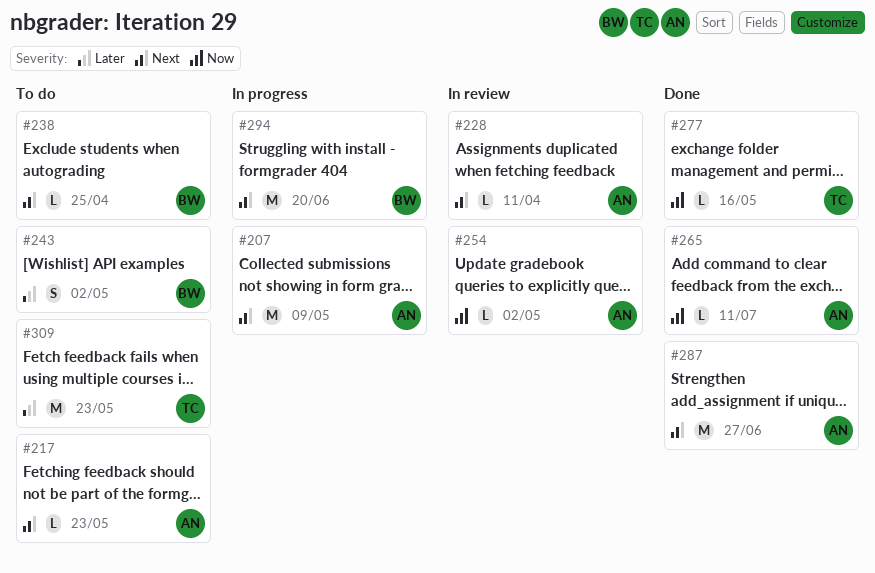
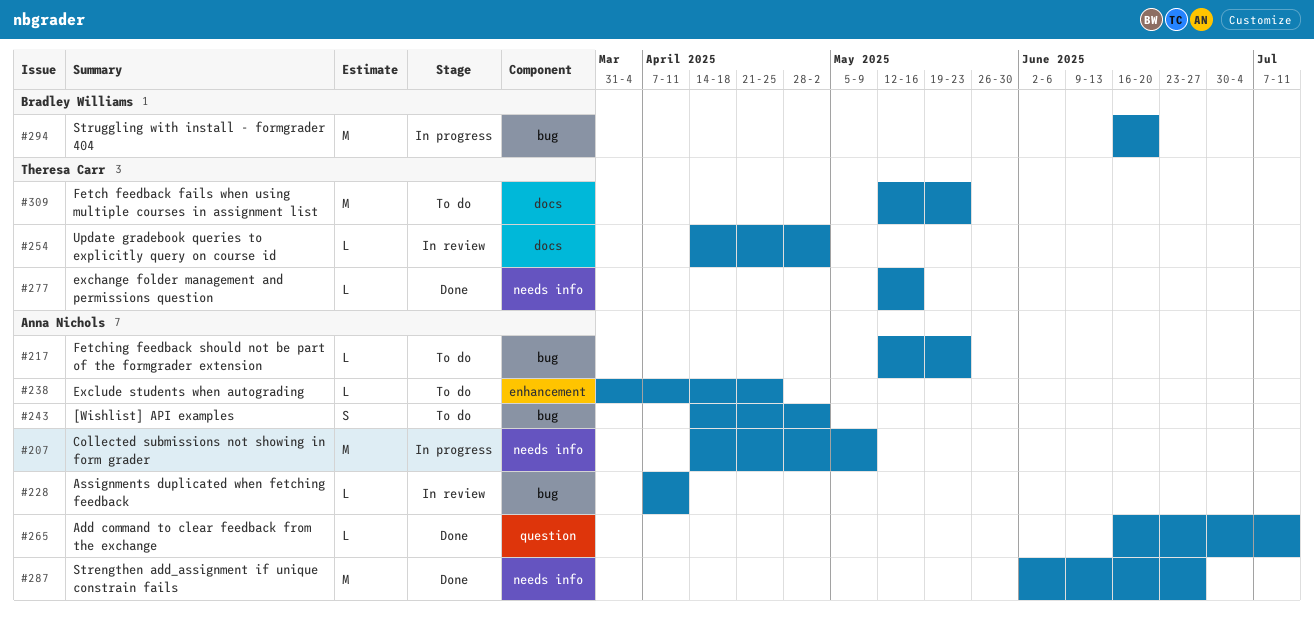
#238, owner: Bradley Williams -> Anna Nichols
#243, owner: Bradley Williams -> Anna Nichols
#254, owner: Anna Nichols -> Theresa Carr

